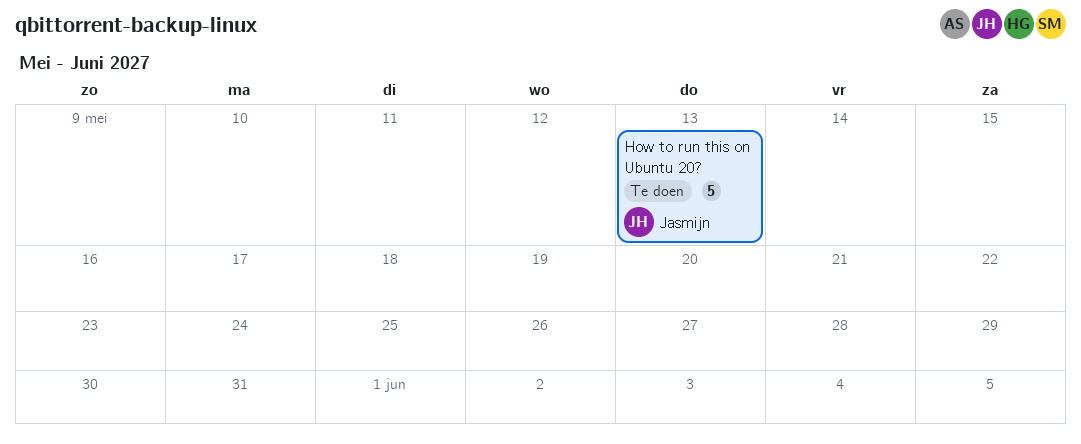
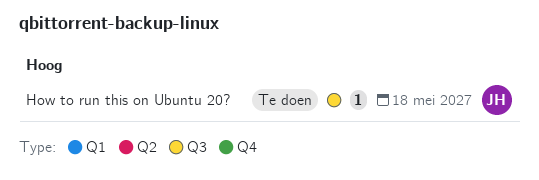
How to run this on Ubuntu 20?, estimate: 5 -> 1
How to run this on Ubuntu 20?, due: May 13 -> May 18

